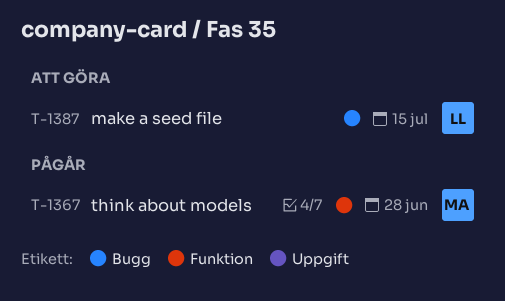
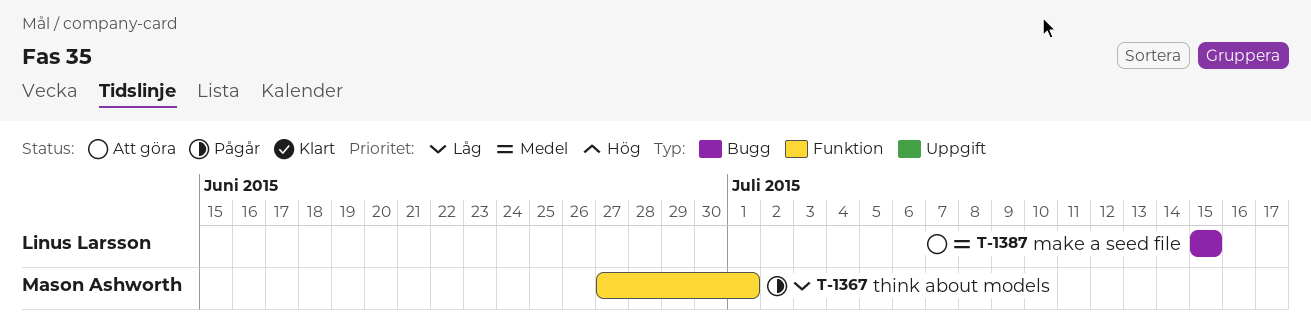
T-1367, due: Jun 28 -> Jul 1

